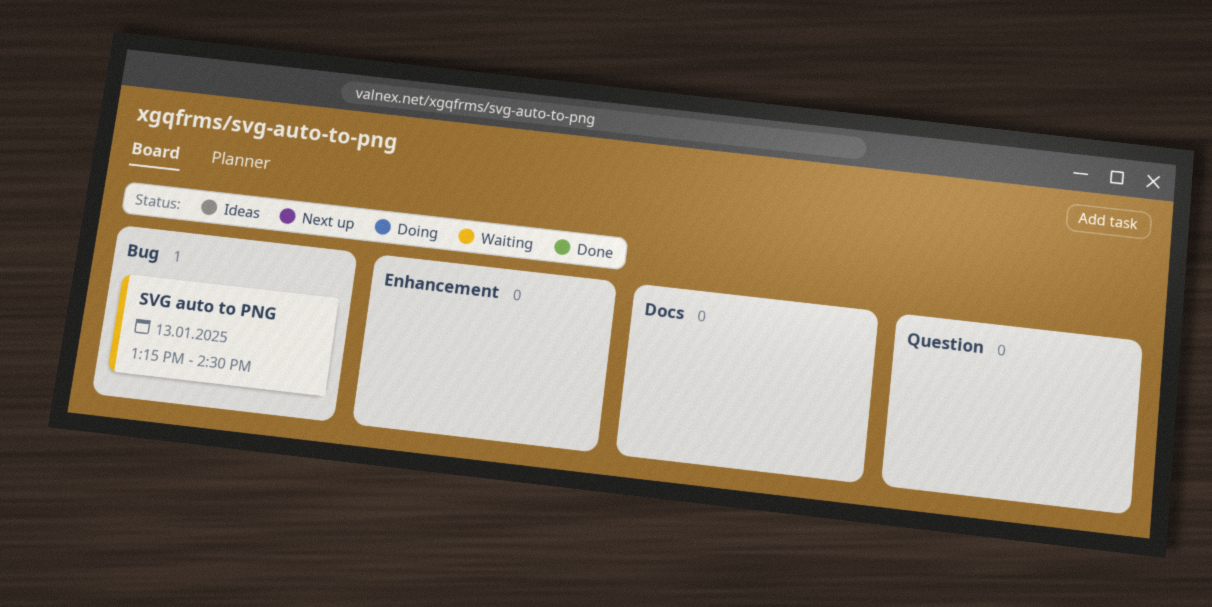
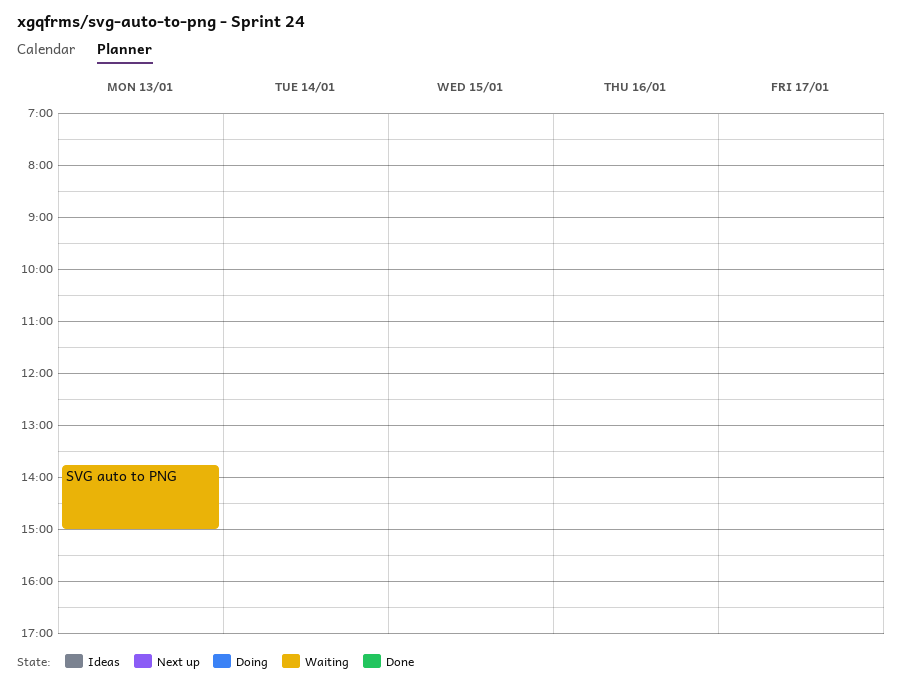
SVG auto to PNG, begins: 13:15 -> 13:45
SVG auto to PNG, ends: 14:30 -> 15:00

